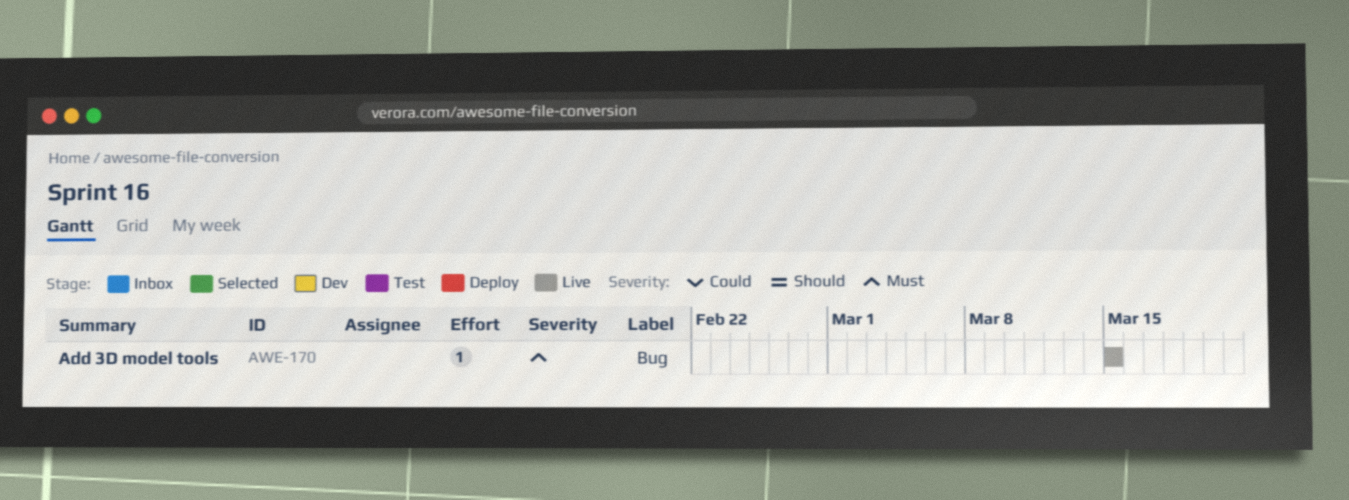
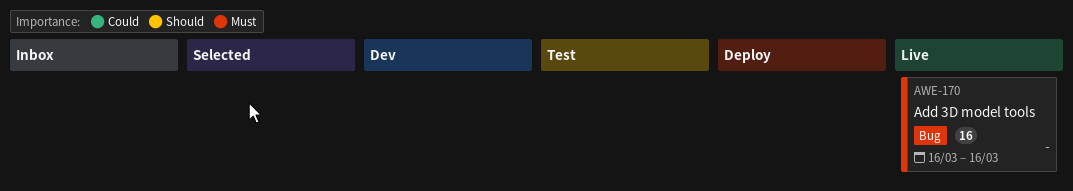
AWE-170, estimate: 1 -> 16
AWE-170, start: Mar 15 -> Mar 16
AWE-170, due: Mar 15 -> Mar 16

